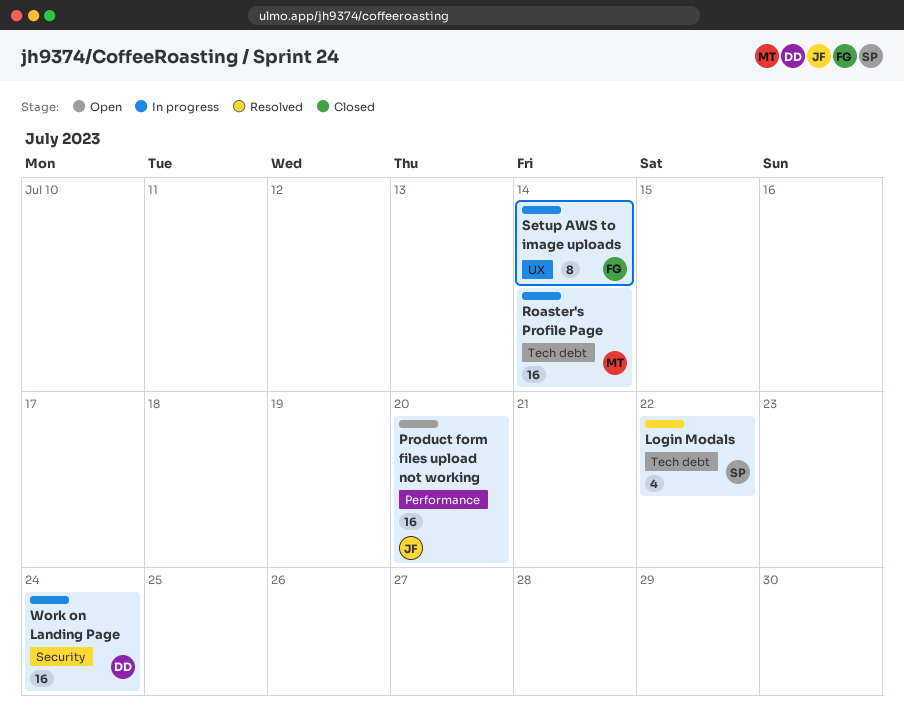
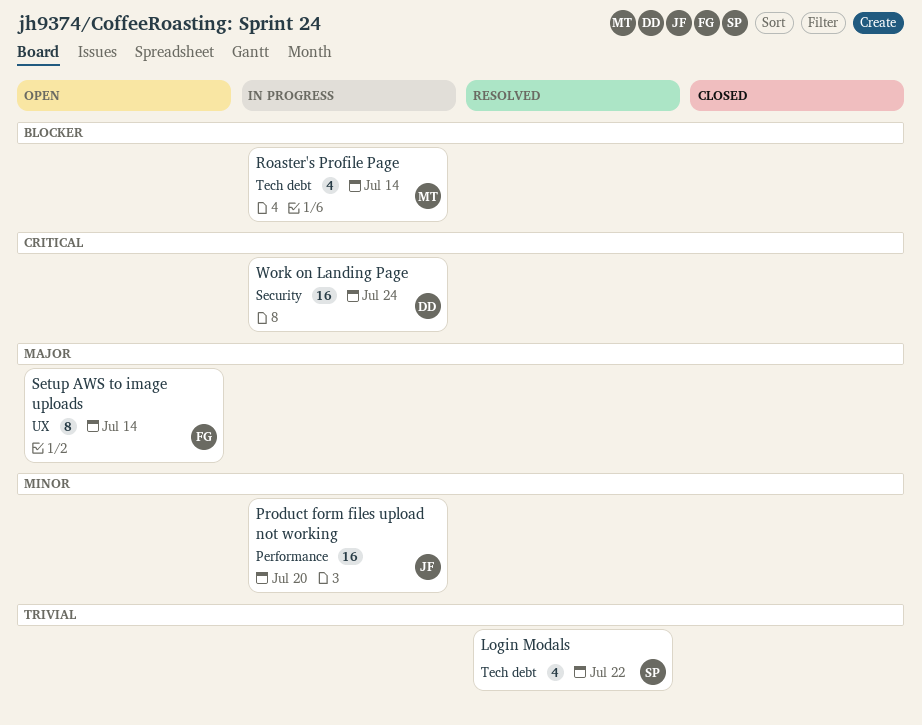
Product form files upload not working, status: Open -> In progress
Roaster's Profile Page, estimate: 16 -> 4
Setup AWS to image uploads, status: In progress -> Open

